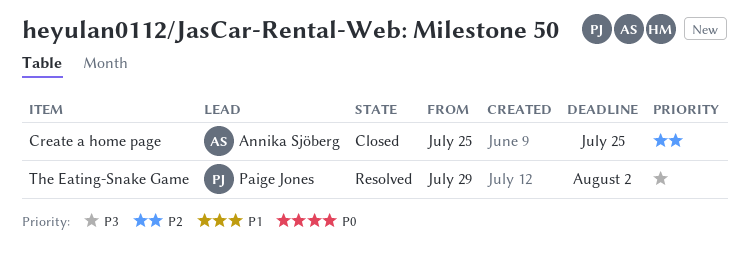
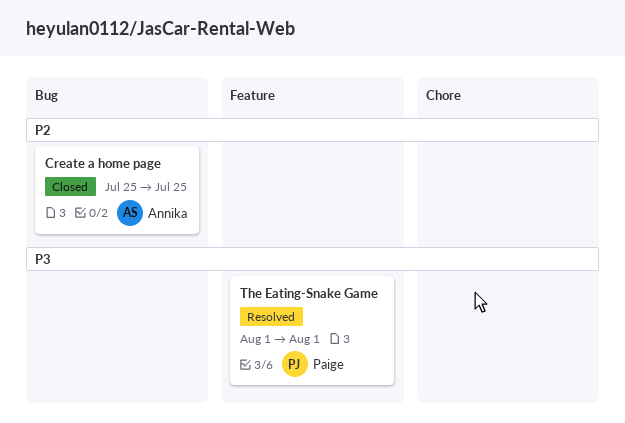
The Eating-Snake Game, start: Jul 29 -> Aug 1
The Eating-Snake Game, due: Aug 2 -> Aug 1

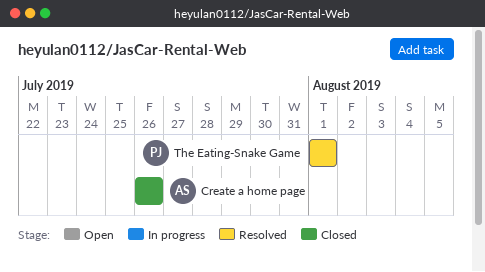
Create a home page, start: Jul 25 -> Jul 26
Create a home page, due: Jul 25 -> Jul 26

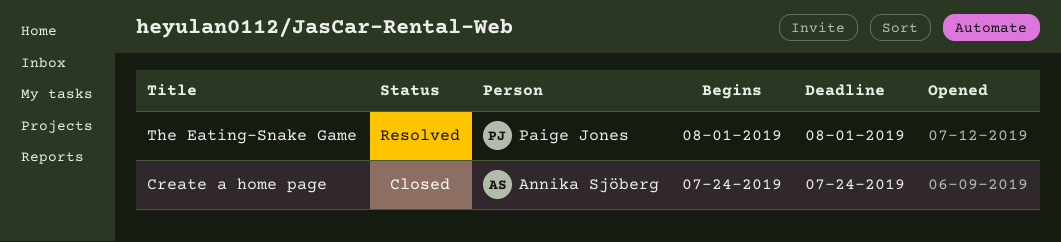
Create a home page, start: Jul 26 -> Jul 24
Create a home page, due: Jul 26 -> Jul 24

